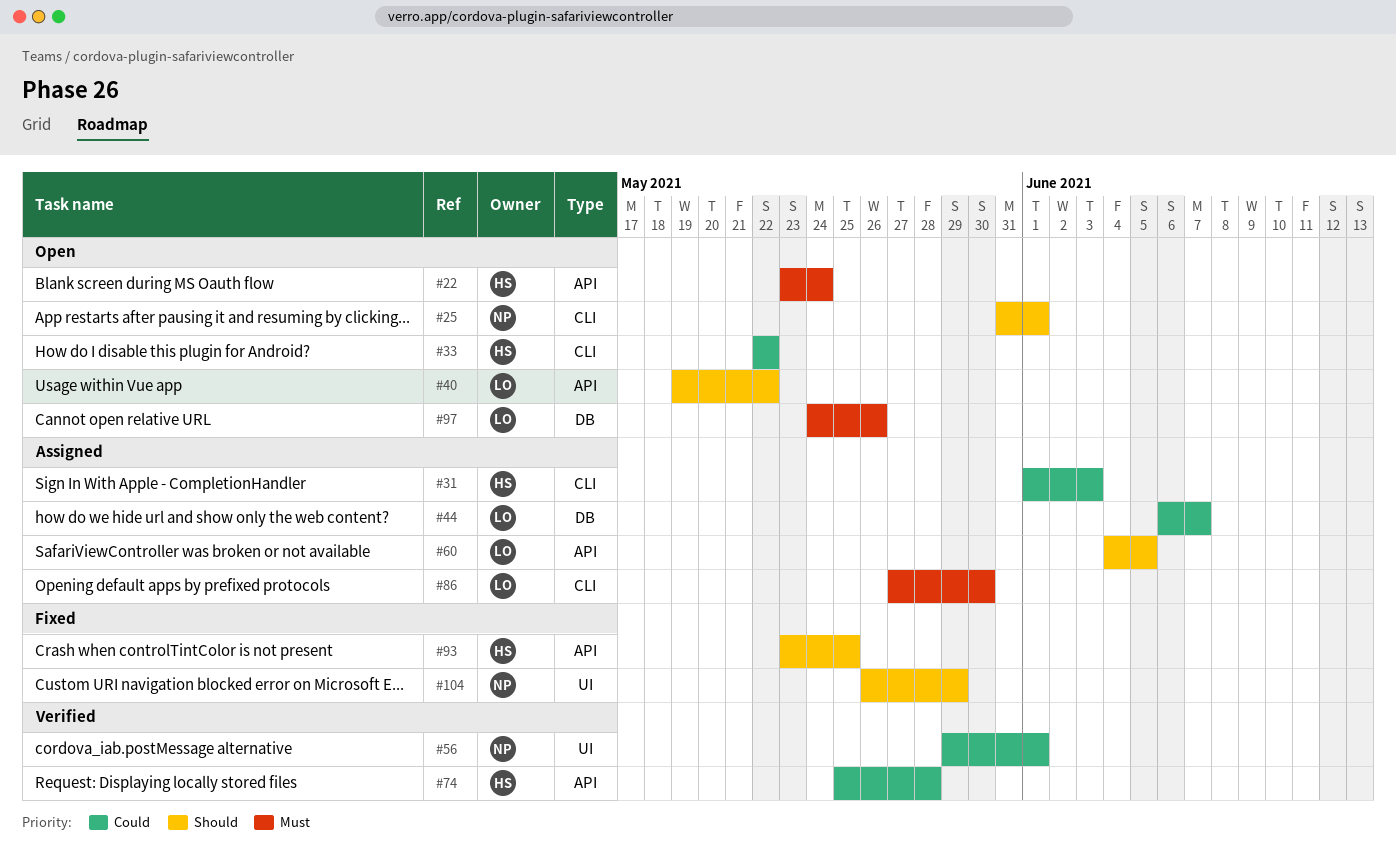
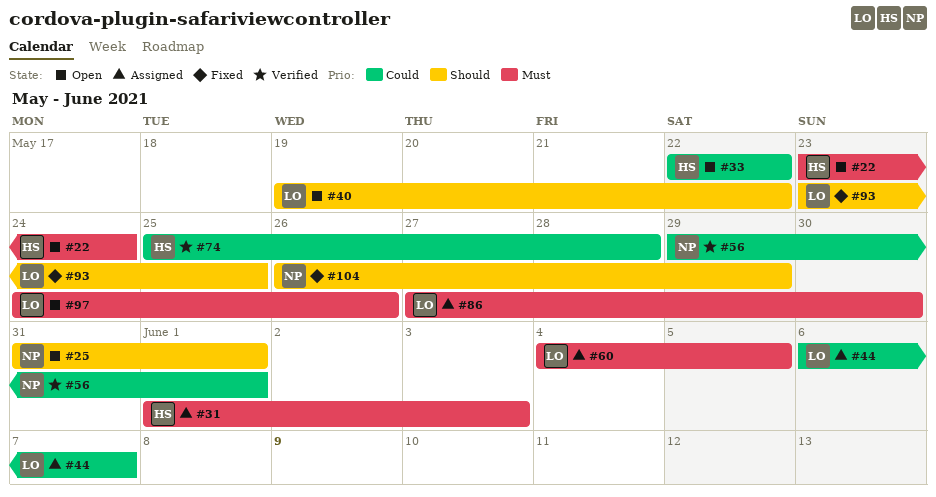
#31, priority: Could -> Must
#60, priority: Should -> Must
#93, owner: HS -> LO

